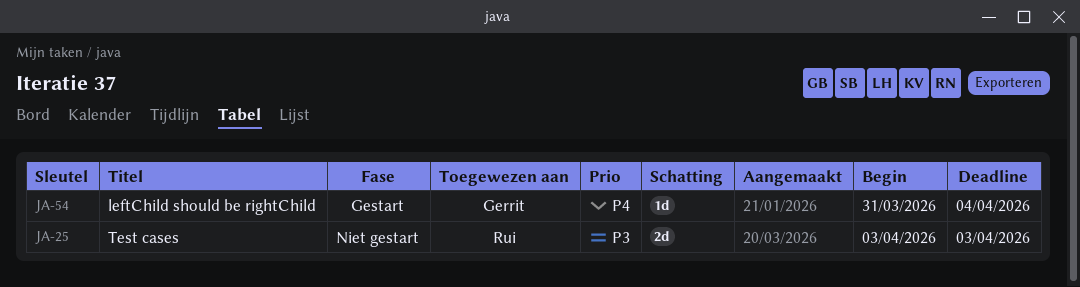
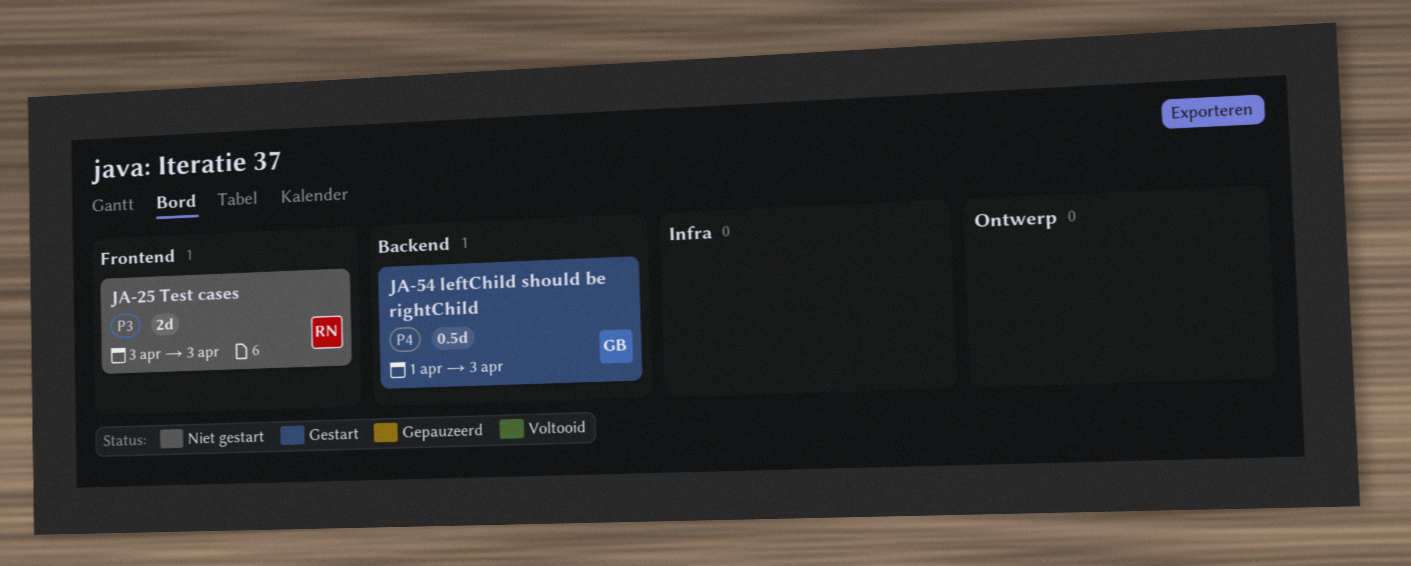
JA-54, estimate: 1d -> 0.5d
JA-54, start: Mar 31 -> Apr 1
JA-54, due: Apr 4 -> Apr 3

